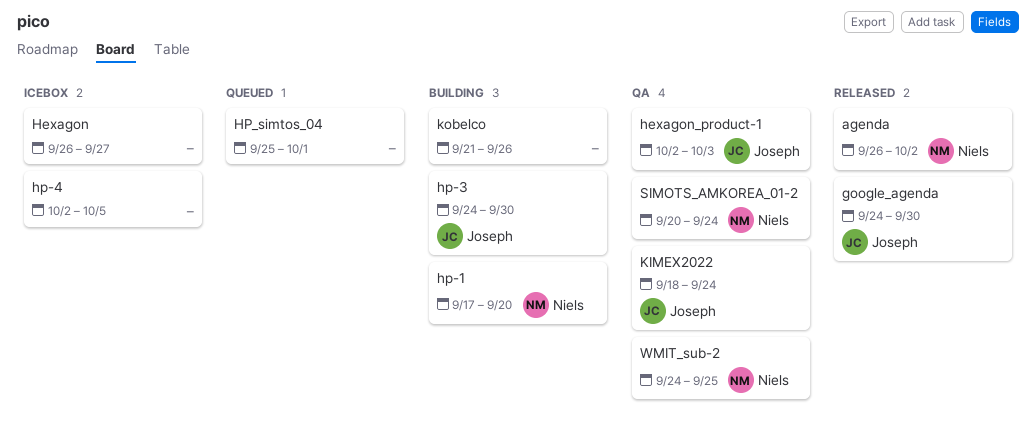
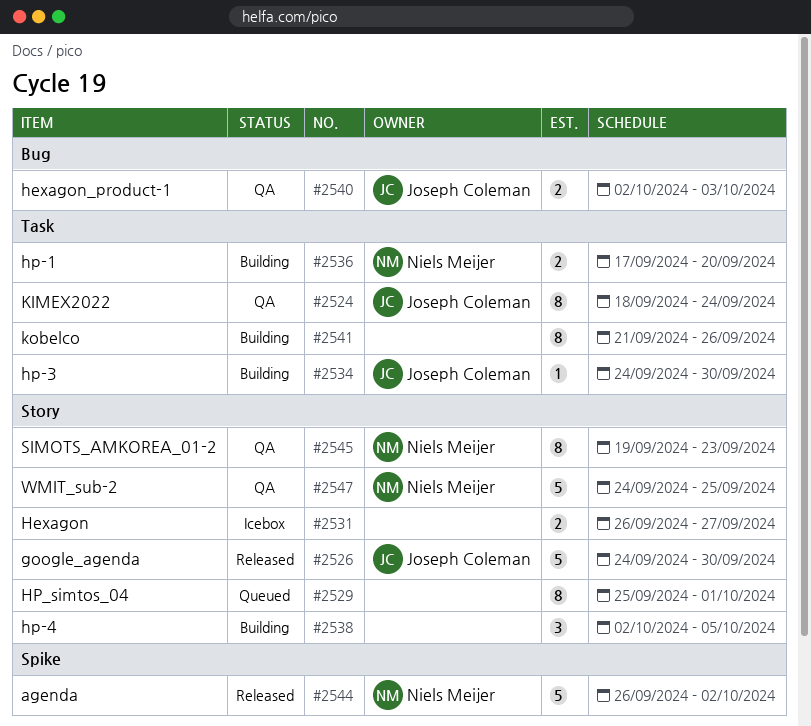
hp-4, status: Icebox -> Building
SIMOTS_AMKOREA_01-2, start: Sep 20 -> Sep 19
SIMOTS_AMKOREA_01-2, due: Sep 24 -> Sep 23

